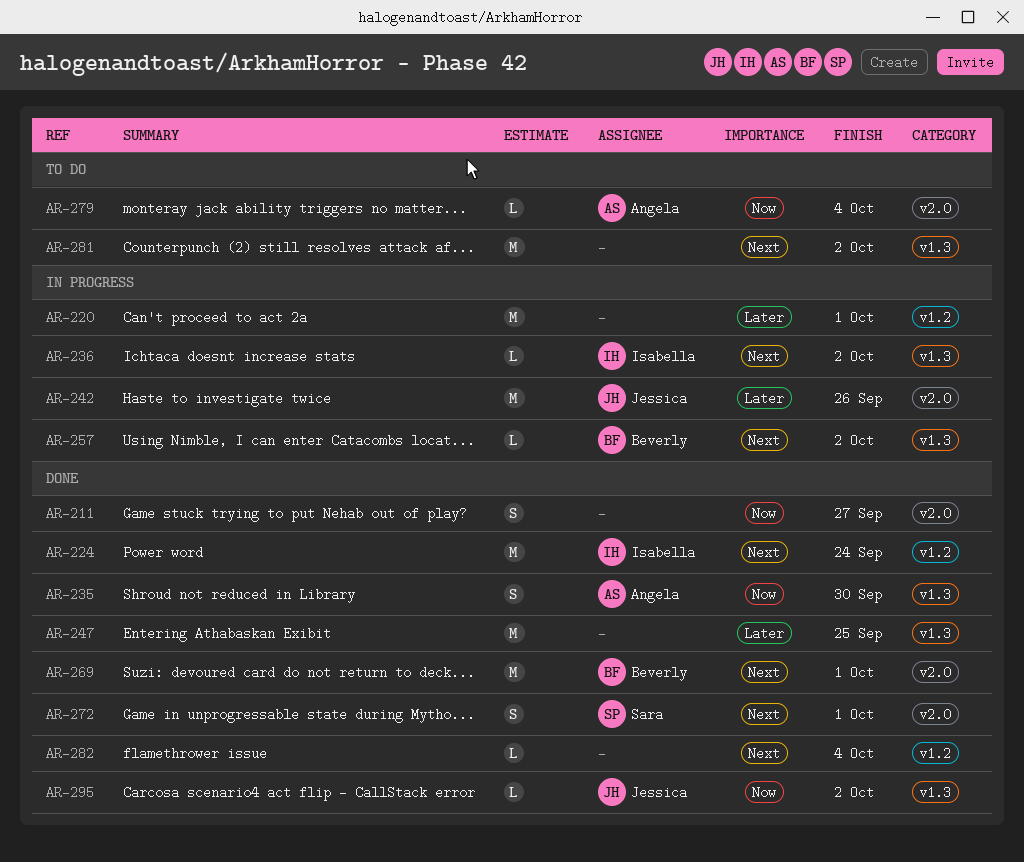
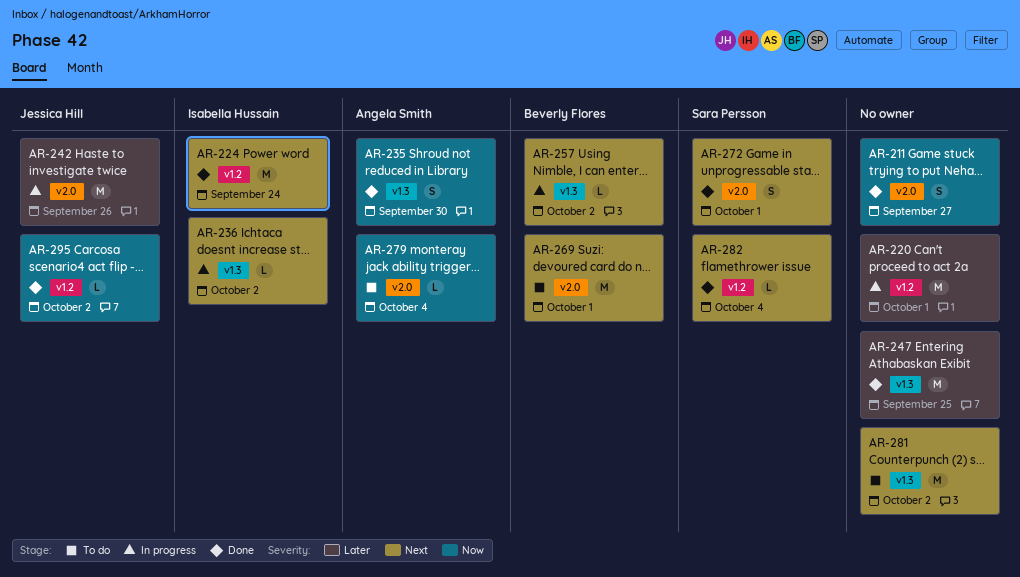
AR-269, status: Done -> To do
AR-282, owner: none -> Sara Persson
AR-295, label: v1.3 -> v1.2

